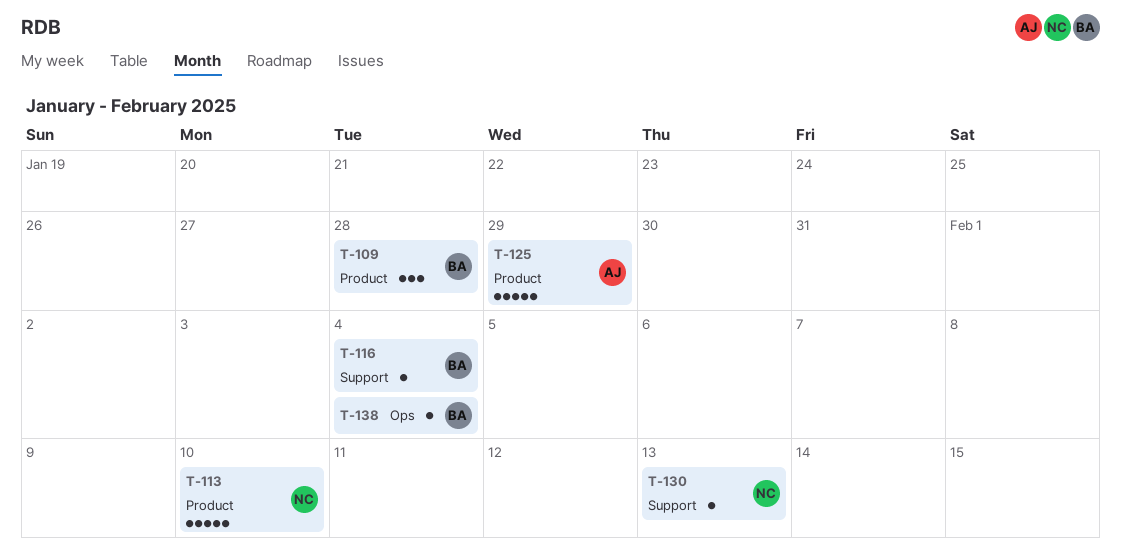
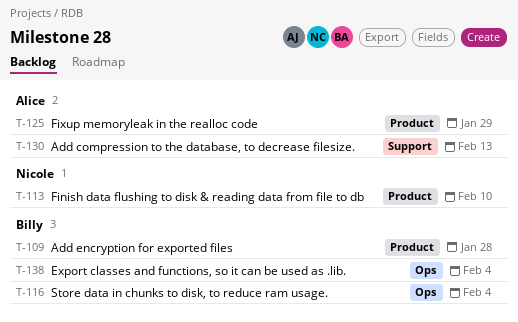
T-116, label: Support -> Ops
T-130, owner: Nicole -> Alice

